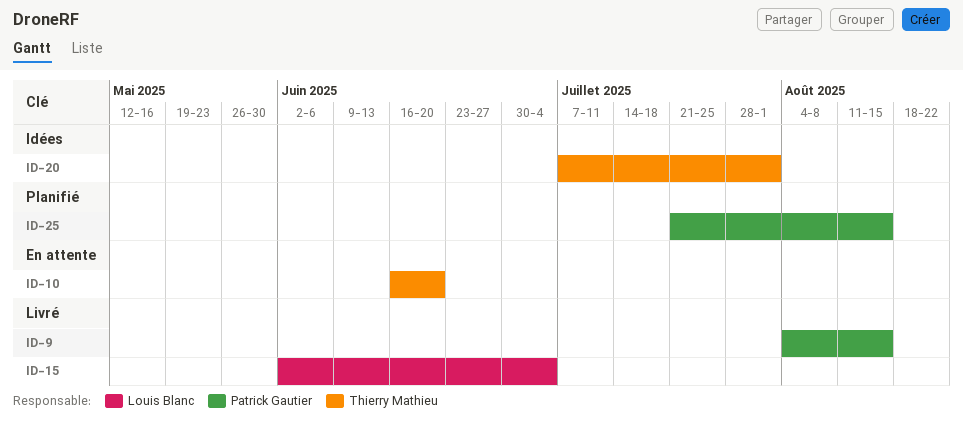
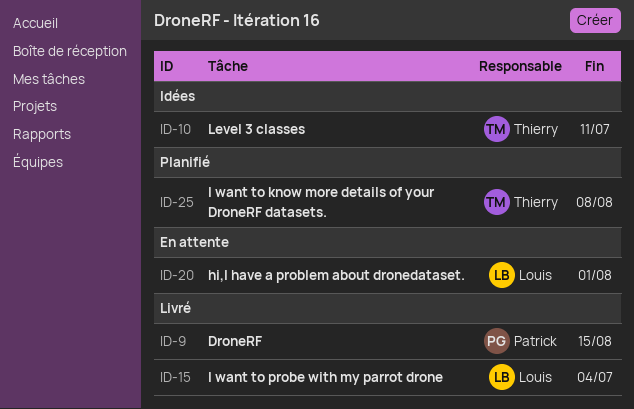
ID-10, status: En attente -> Idées
ID-10, due: Jun 20 -> Jul 11
ID-20, status: Idées -> En attente
ID-20, owner: Thierry Mathieu -> Louis Blanc
ID-25, owner: Patrick Gautier -> Thierry Mathieu
ID-25, due: Aug 15 -> Aug 8

